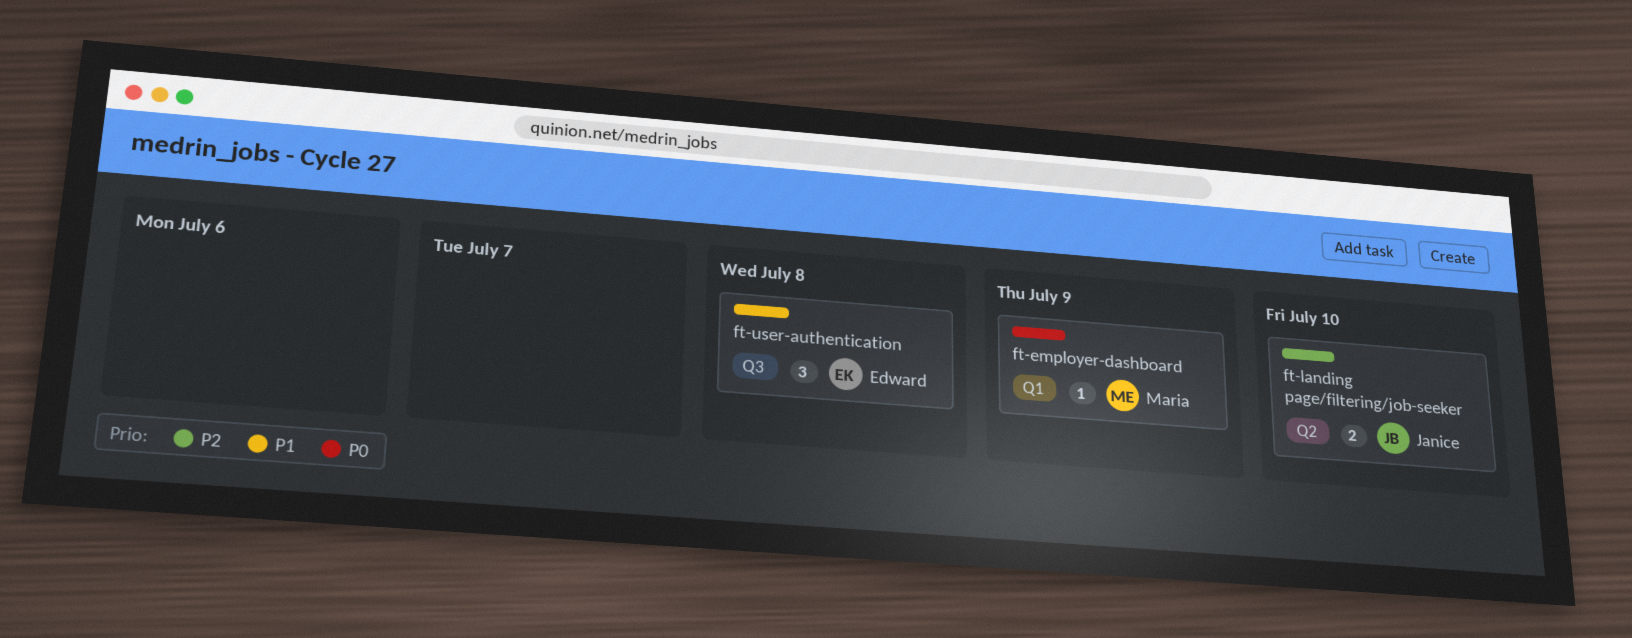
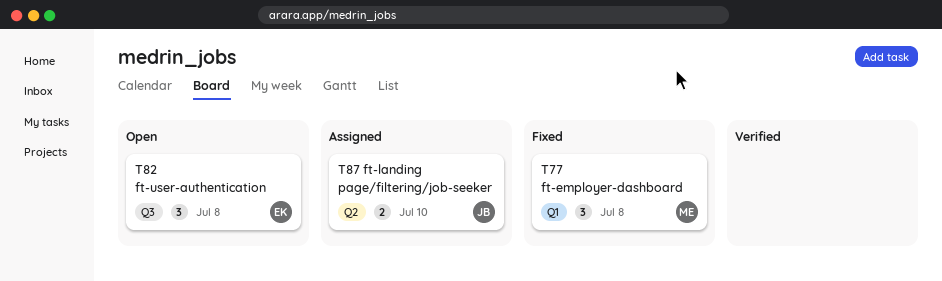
ft-employer-dashboard, estimate: 1 -> 3
ft-employer-dashboard, due: Jul 9 -> Jul 8

